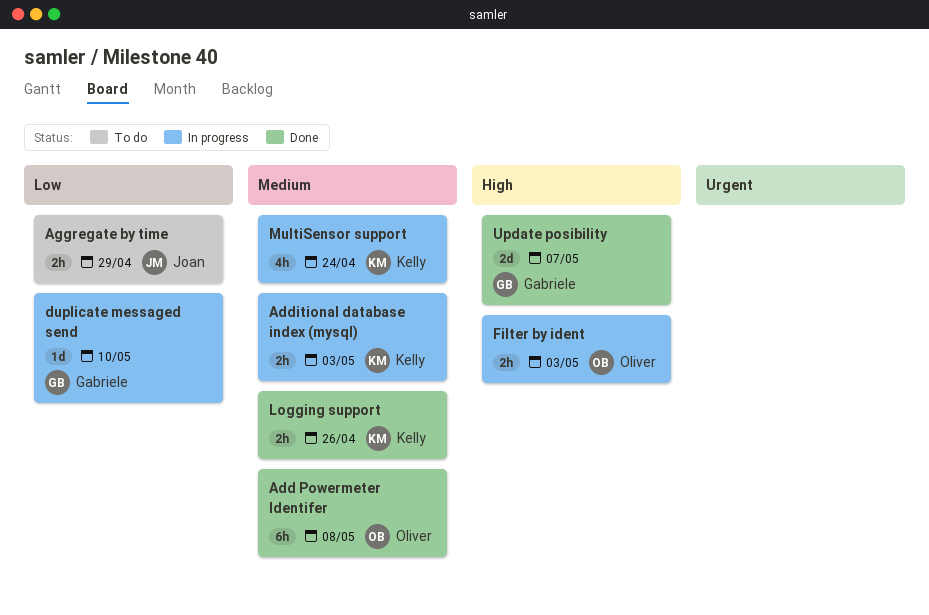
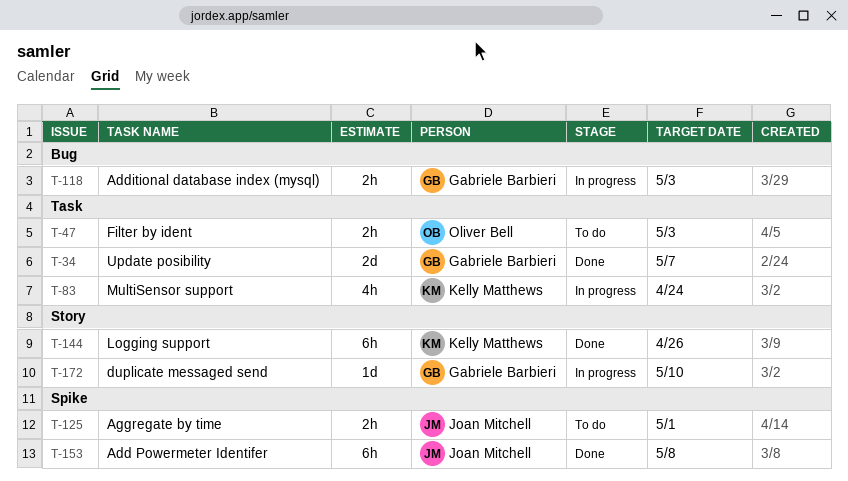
Add Powermeter Identifer, owner: Oliver Bell -> Joan Mitchell
Additional database index (mysql), owner: Kelly Matthews -> Gabriele Barbieri
Aggregate by time, due: Apr 29 -> May 1
Filter by ident, status: In progress -> To do
Logging support, estimate: 2h -> 6h

